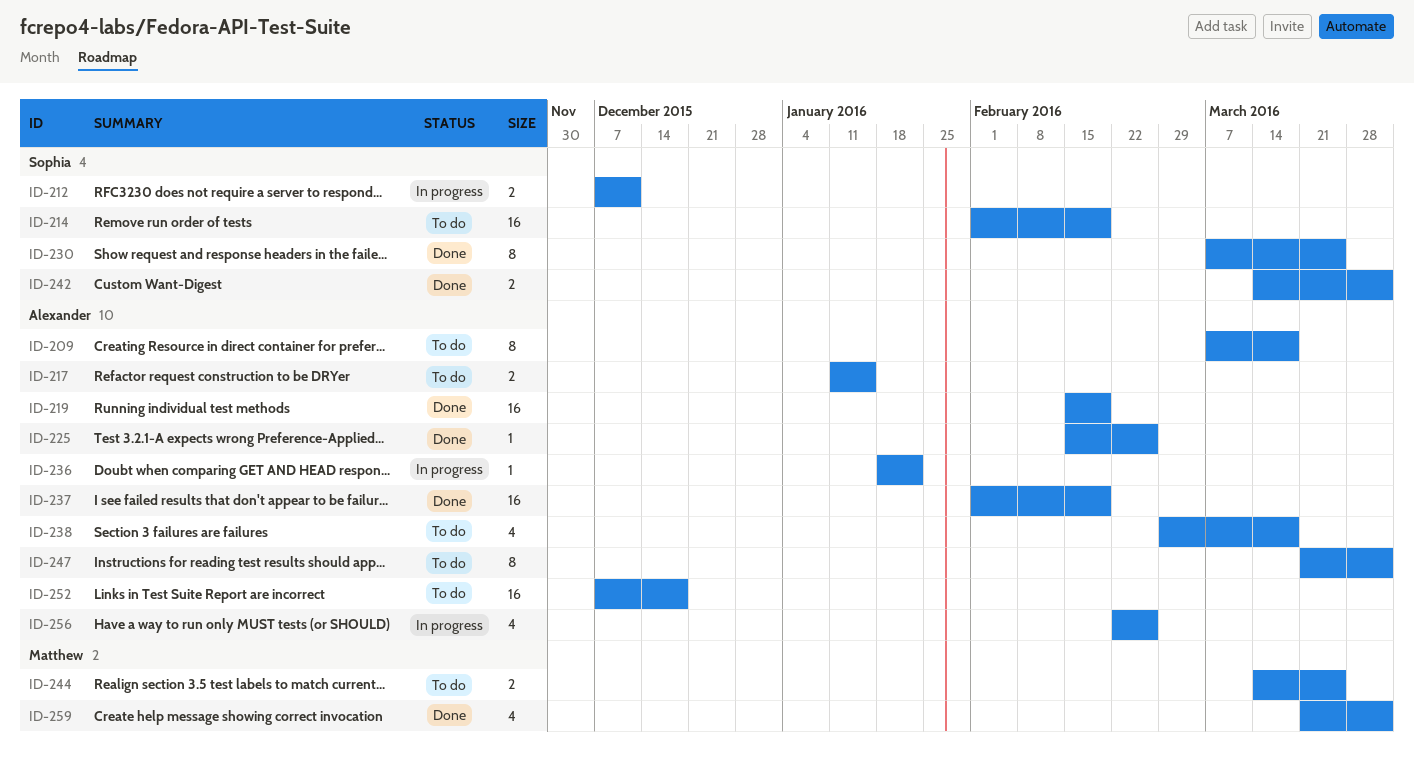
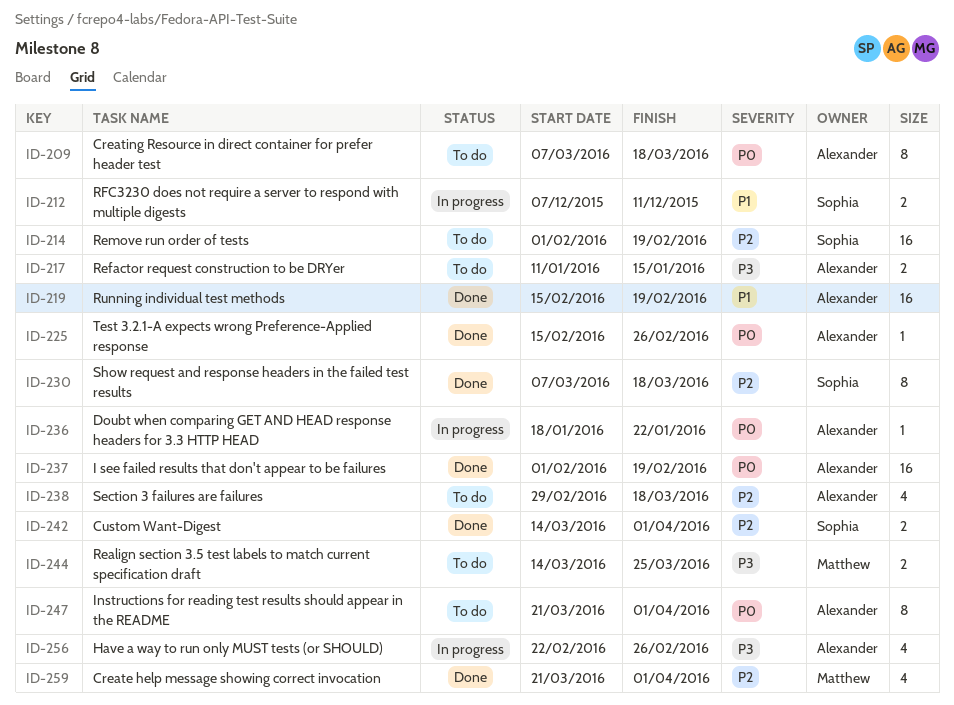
ID-230, due: Mar 25 -> Mar 18
ID-252: present -> none

